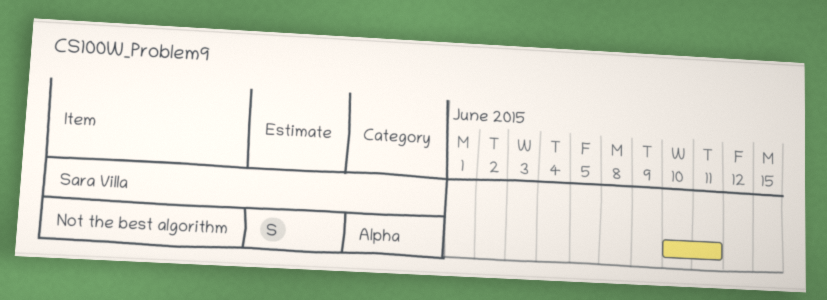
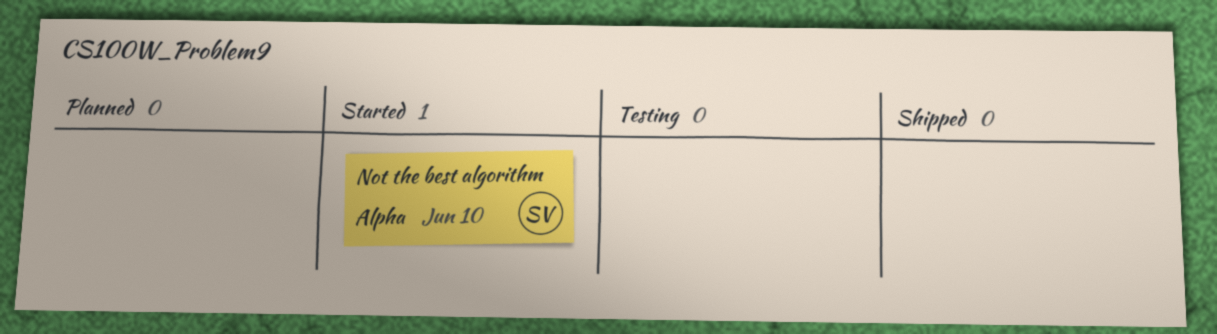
Not the best algorithm, due: Jun 11 -> Jun 10

